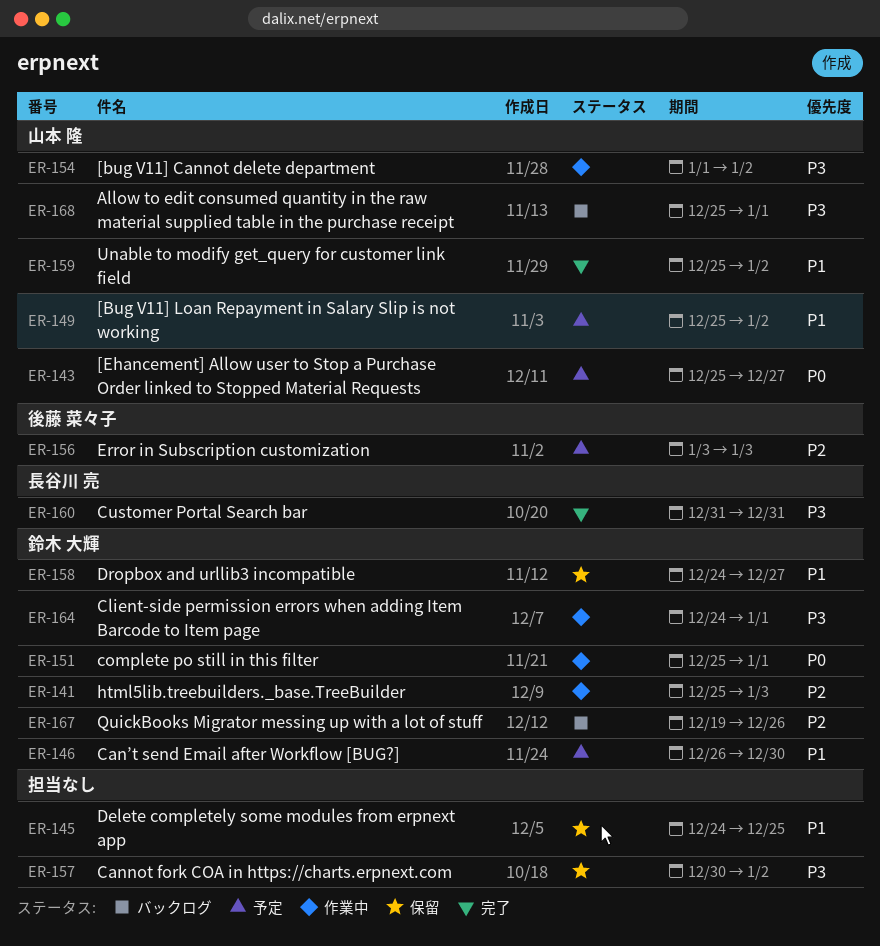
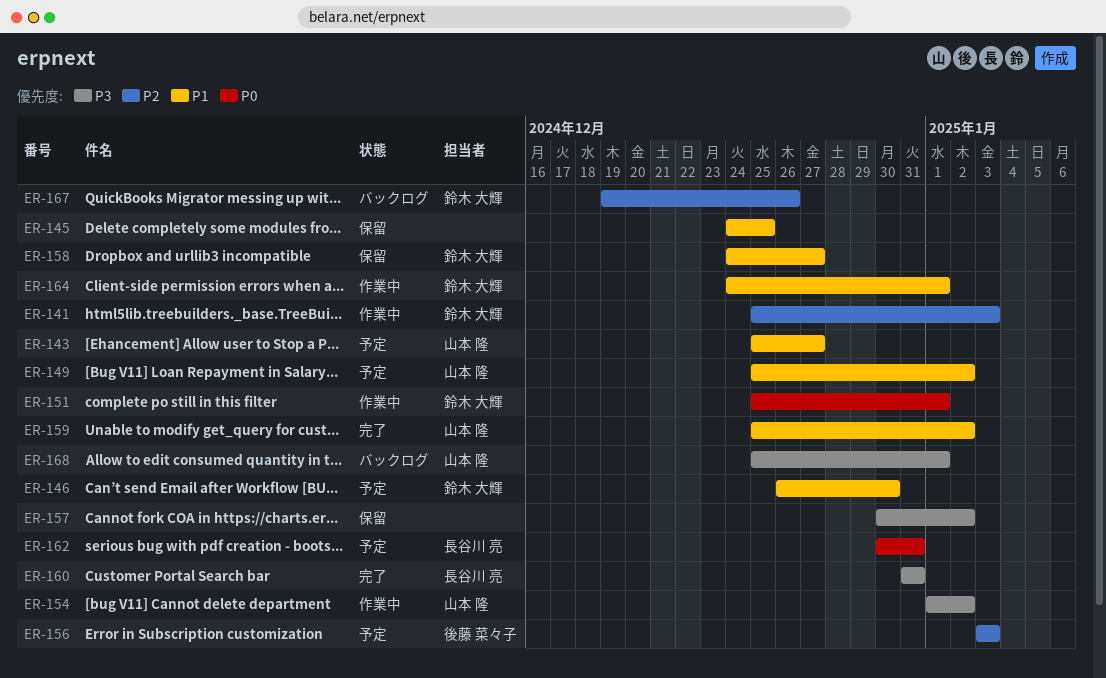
ER-143, priority: P0 -> P1
ER-162: none -> present
ER-164, priority: P3 -> P1

